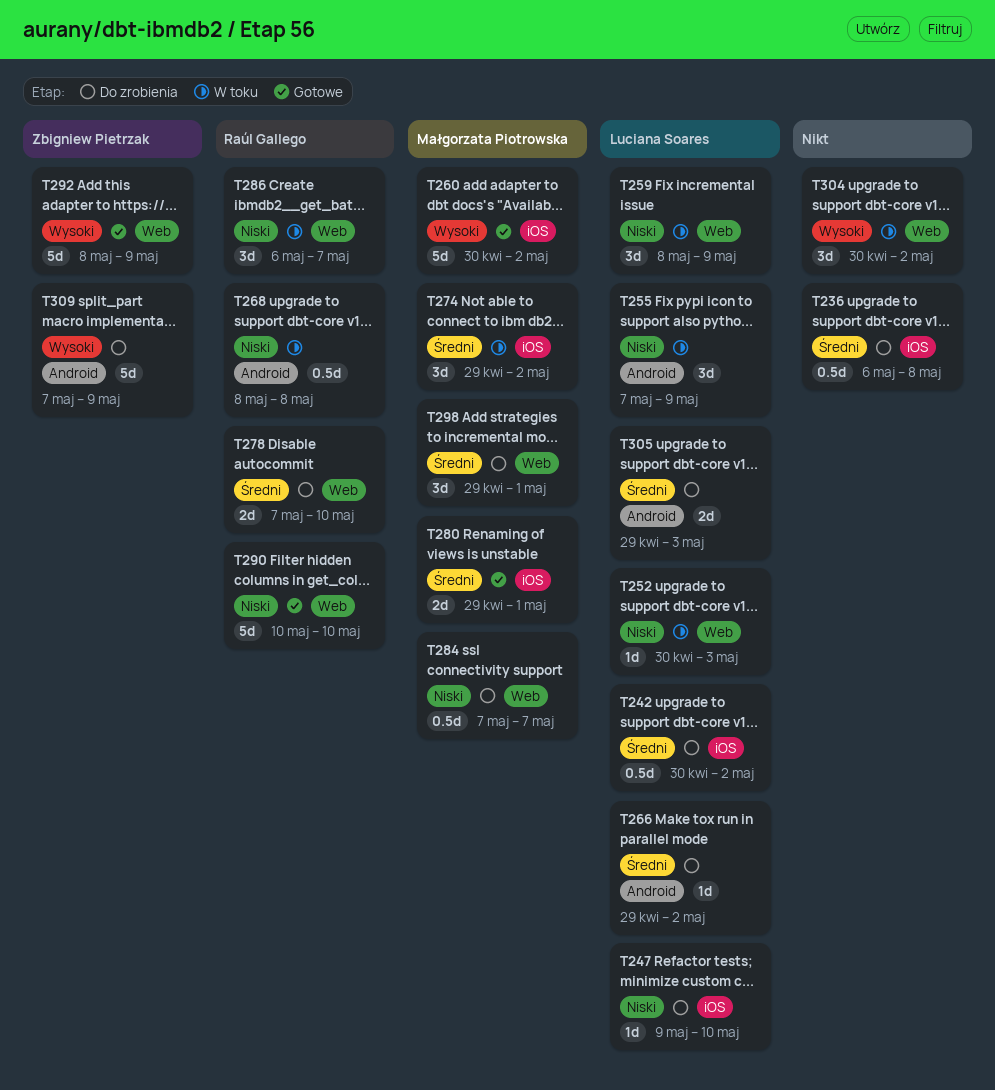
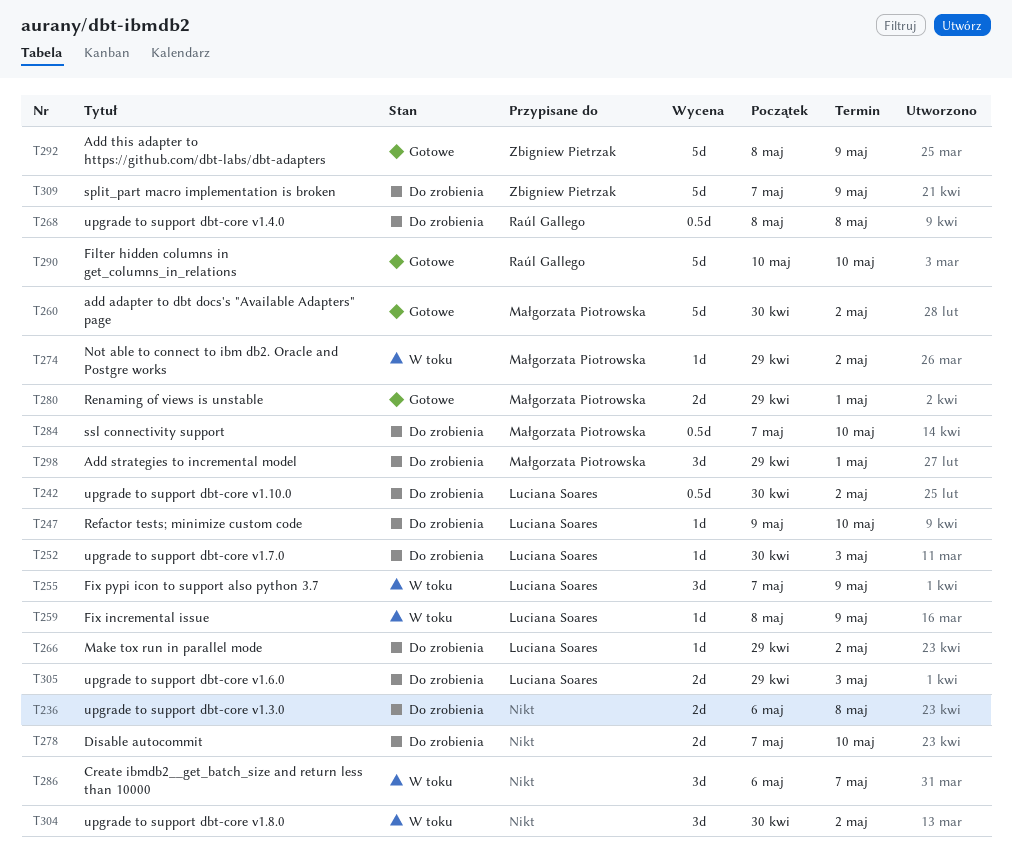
T236, estimate: 0.5d -> 2d
T252, status: W toku -> Do zrobienia
T259, estimate: 3d -> 1d
T268, status: W toku -> Do zrobienia
T274, estimate: 3d -> 1d
T278, owner: Raúl Gallego -> none
T284, due: May 7 -> May 10
T286, owner: Raúl Gallego -> none

